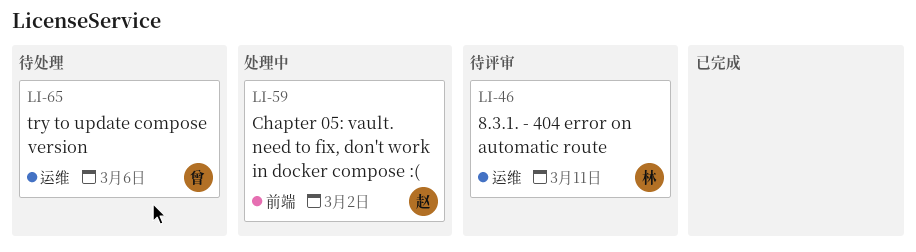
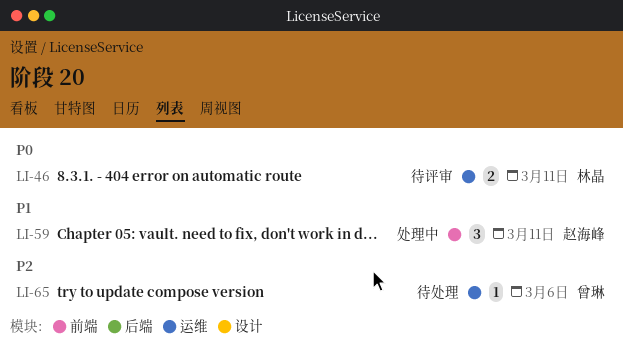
LI-59, due: Mar 2 -> Mar 11

